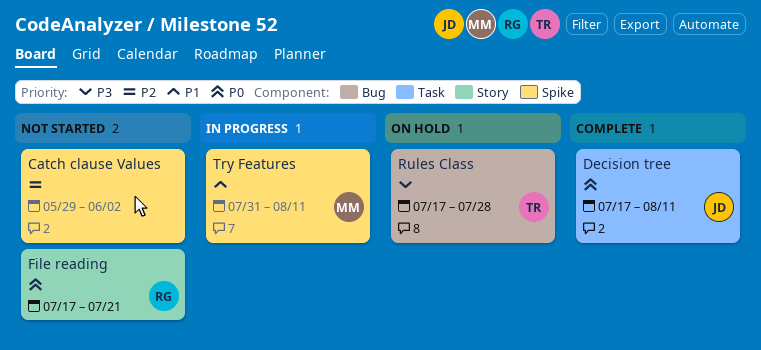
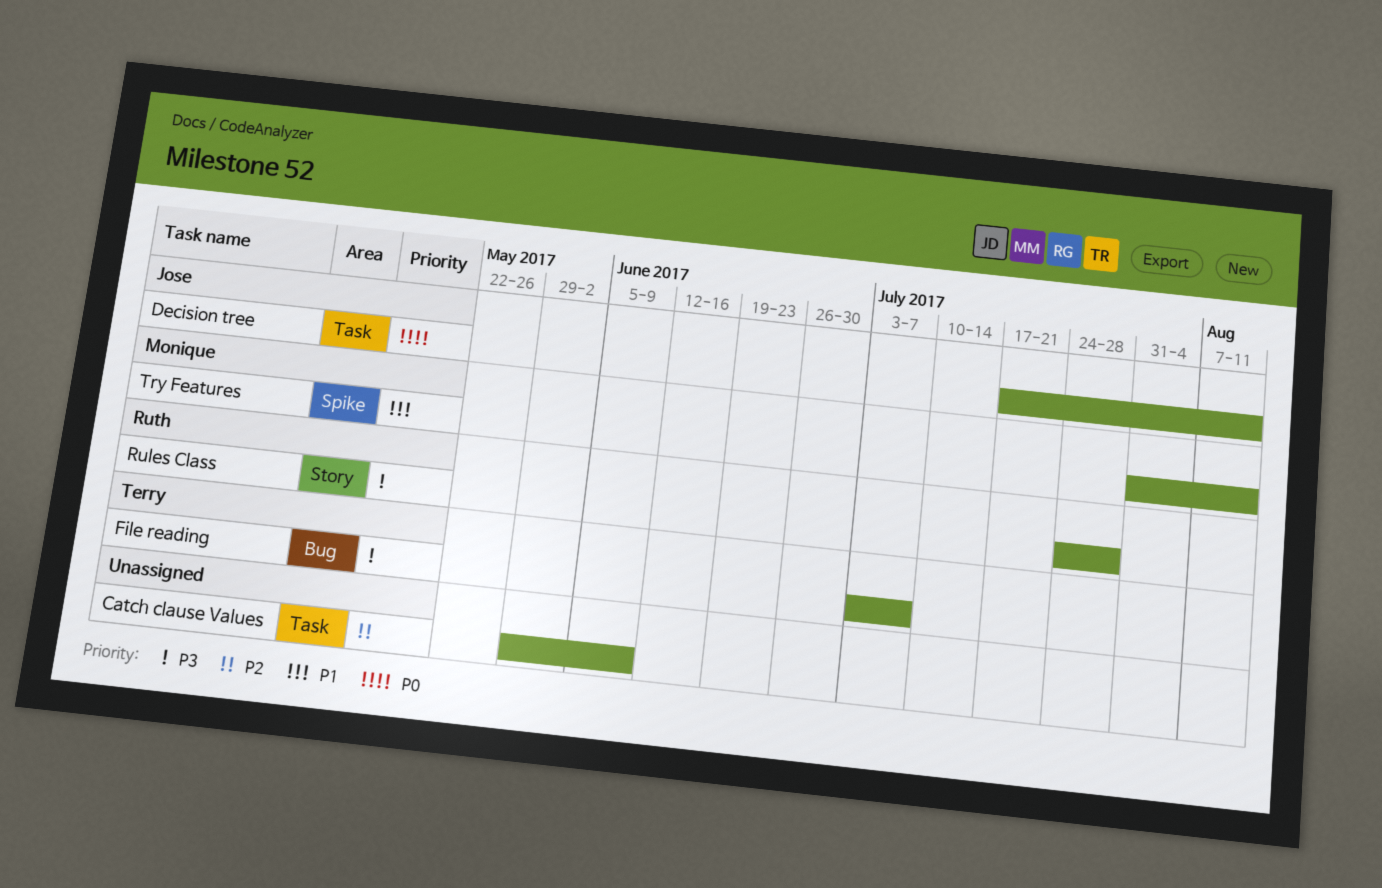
Catch clause Values, label: Spike -> Task
Catch clause Values, due: Jun 2 -> Jun 9
File reading, owner: Ruth -> Terry
File reading, priority: P0 -> P3
File reading, label: Story -> Bug
File reading, start: Jul 17 -> Jul 3
File reading, due: Jul 21 -> Jul 7
Rules Class, owner: Terry -> Ruth
Rules Class, label: Bug -> Story
Rules Class, start: Jul 17 -> Jul 24

